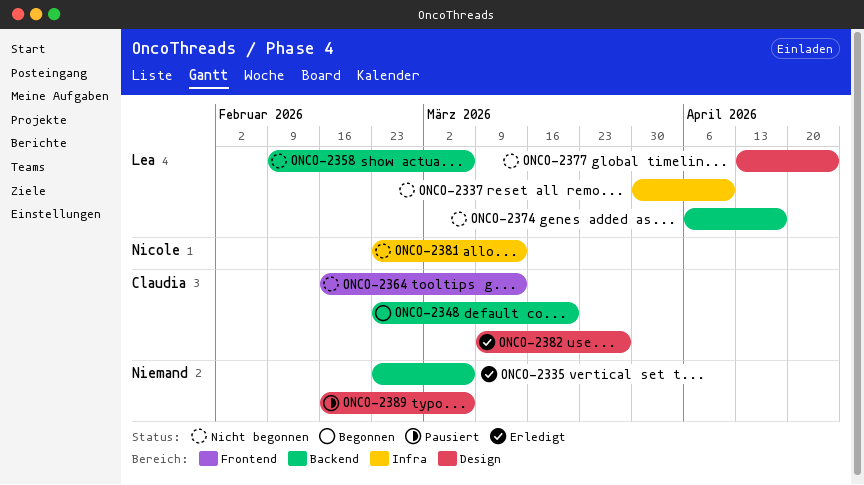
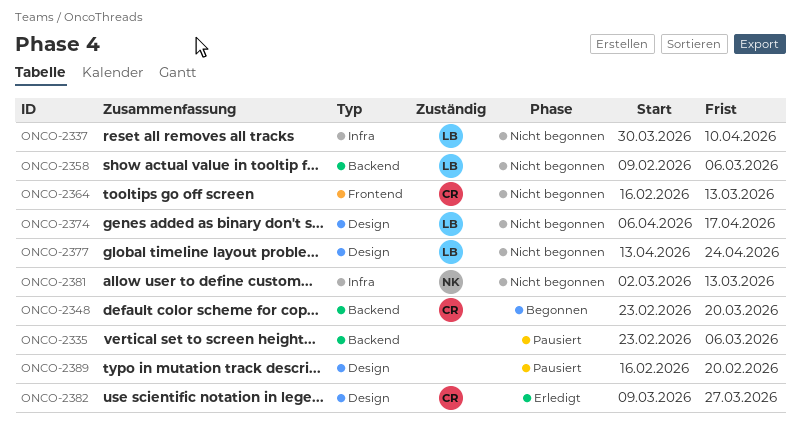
ONCO-2335, status: Erledigt -> Pausiert
ONCO-2374, label: Backend -> Design
ONCO-2381, start: Feb 23 -> Mar 2
ONCO-2389, due: Mar 6 -> Feb 20

